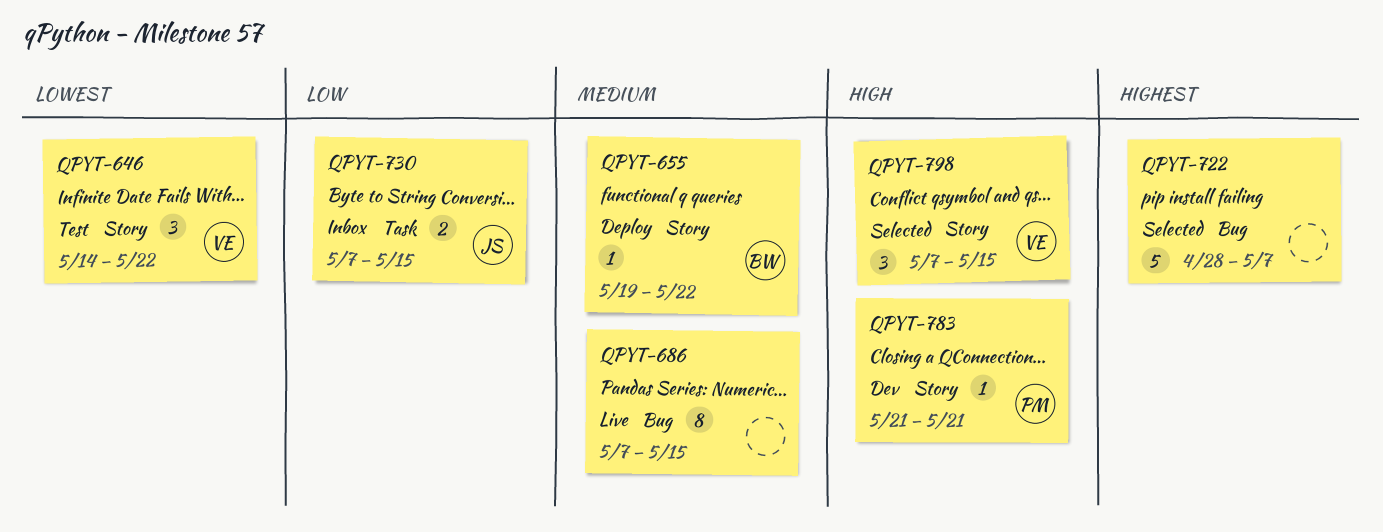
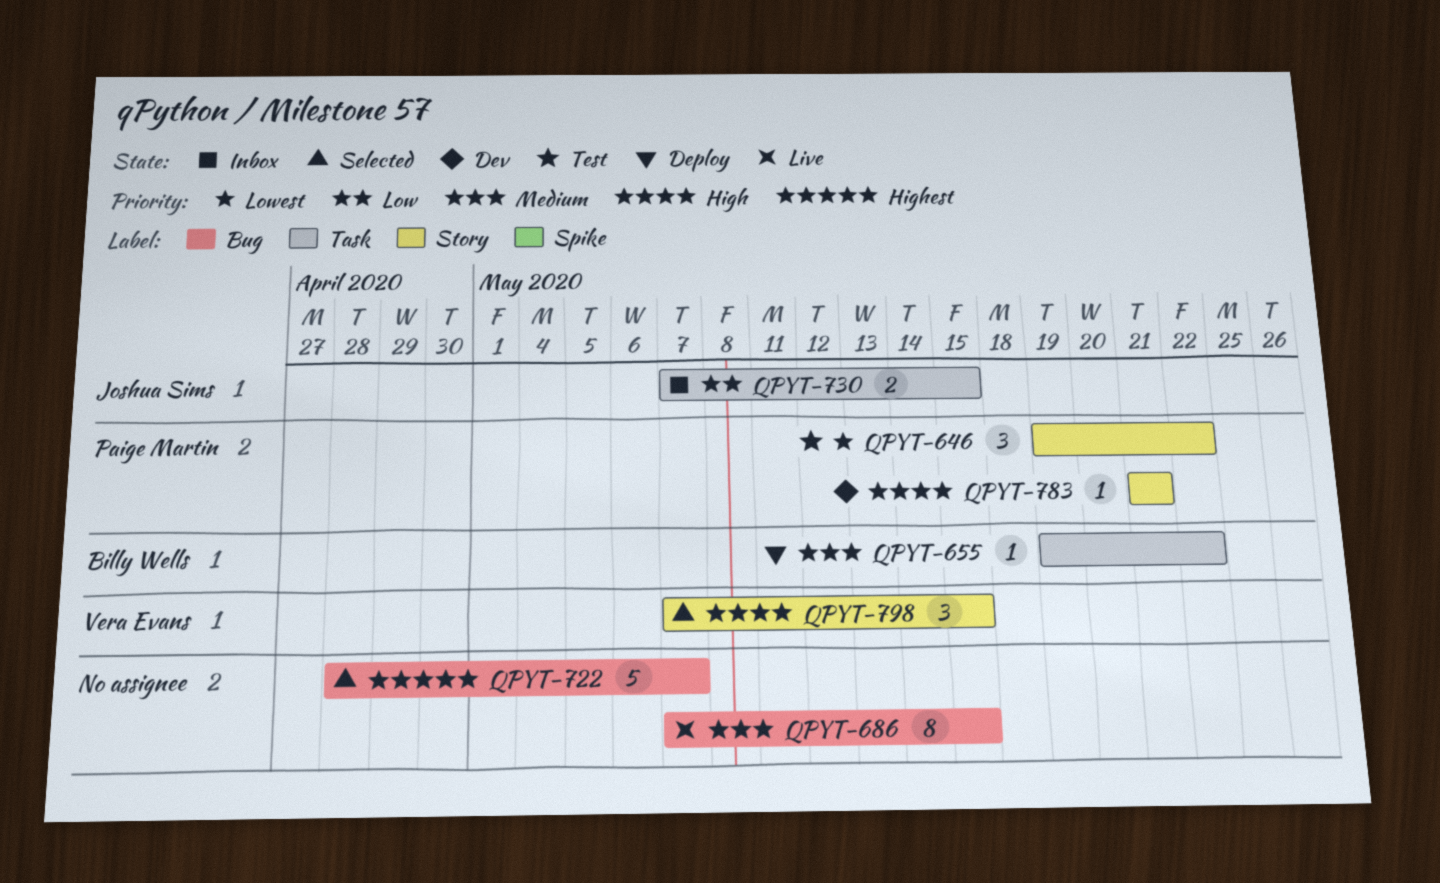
QPYT-646, owner: Vera Evans -> Paige Martin
QPYT-646, start: May 14 -> May 19
QPYT-655, label: Story -> Task

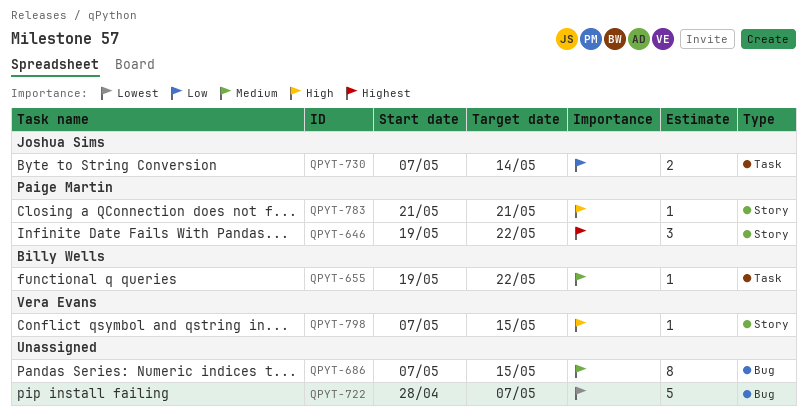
QPYT-646, priority: Lowest -> Highest
QPYT-722, priority: Highest -> Lowest
QPYT-730, due: May 15 -> May 14
QPYT-798, estimate: 3 -> 1

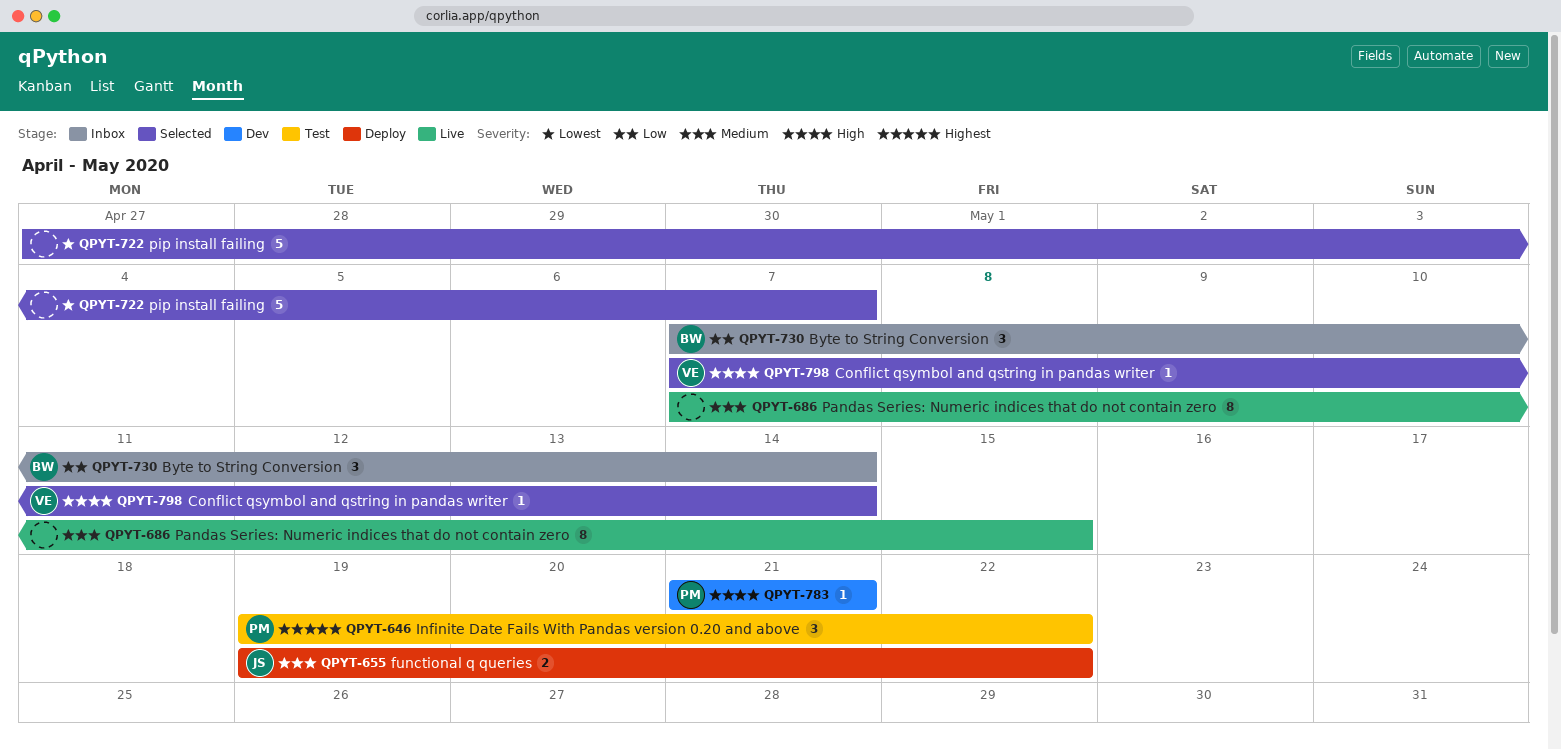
QPYT-655, owner: Billy Wells -> Joshua Sims
QPYT-655, estimate: 1 -> 2
QPYT-722, start: Apr 28 -> Apr 27
QPYT-730, owner: Joshua Sims -> Billy Wells
QPYT-730, estimate: 2 -> 3
QPYT-798, due: May 15 -> May 14

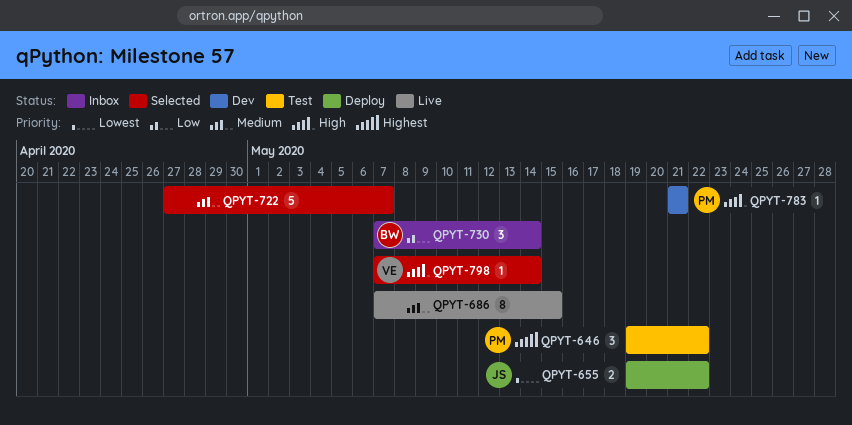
QPYT-655, priority: Medium -> Lowest
QPYT-722, priority: Lowest -> Medium

